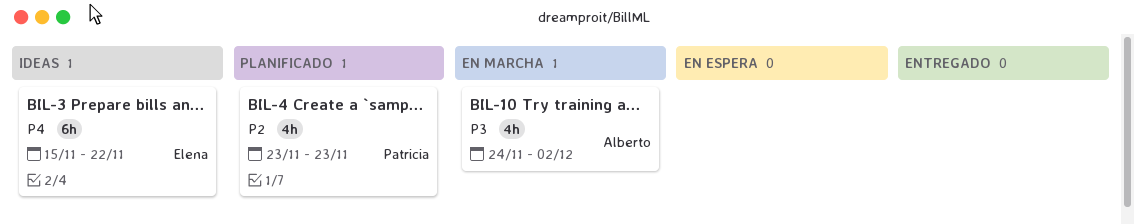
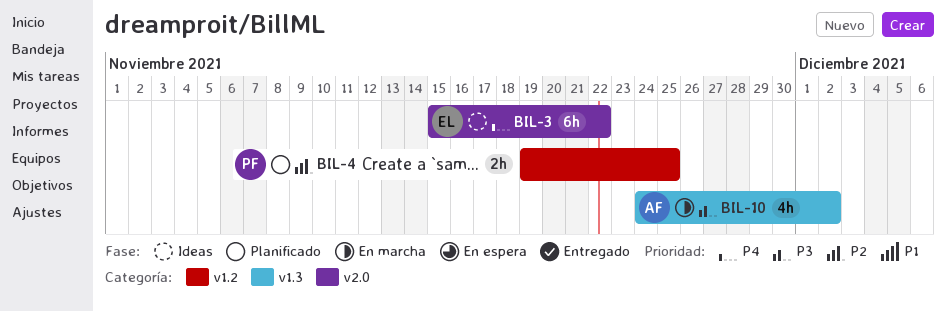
BIL-4, estimate: 4h -> 2h
BIL-4, start: Nov 23 -> Nov 19
BIL-4, due: Nov 23 -> Nov 25

